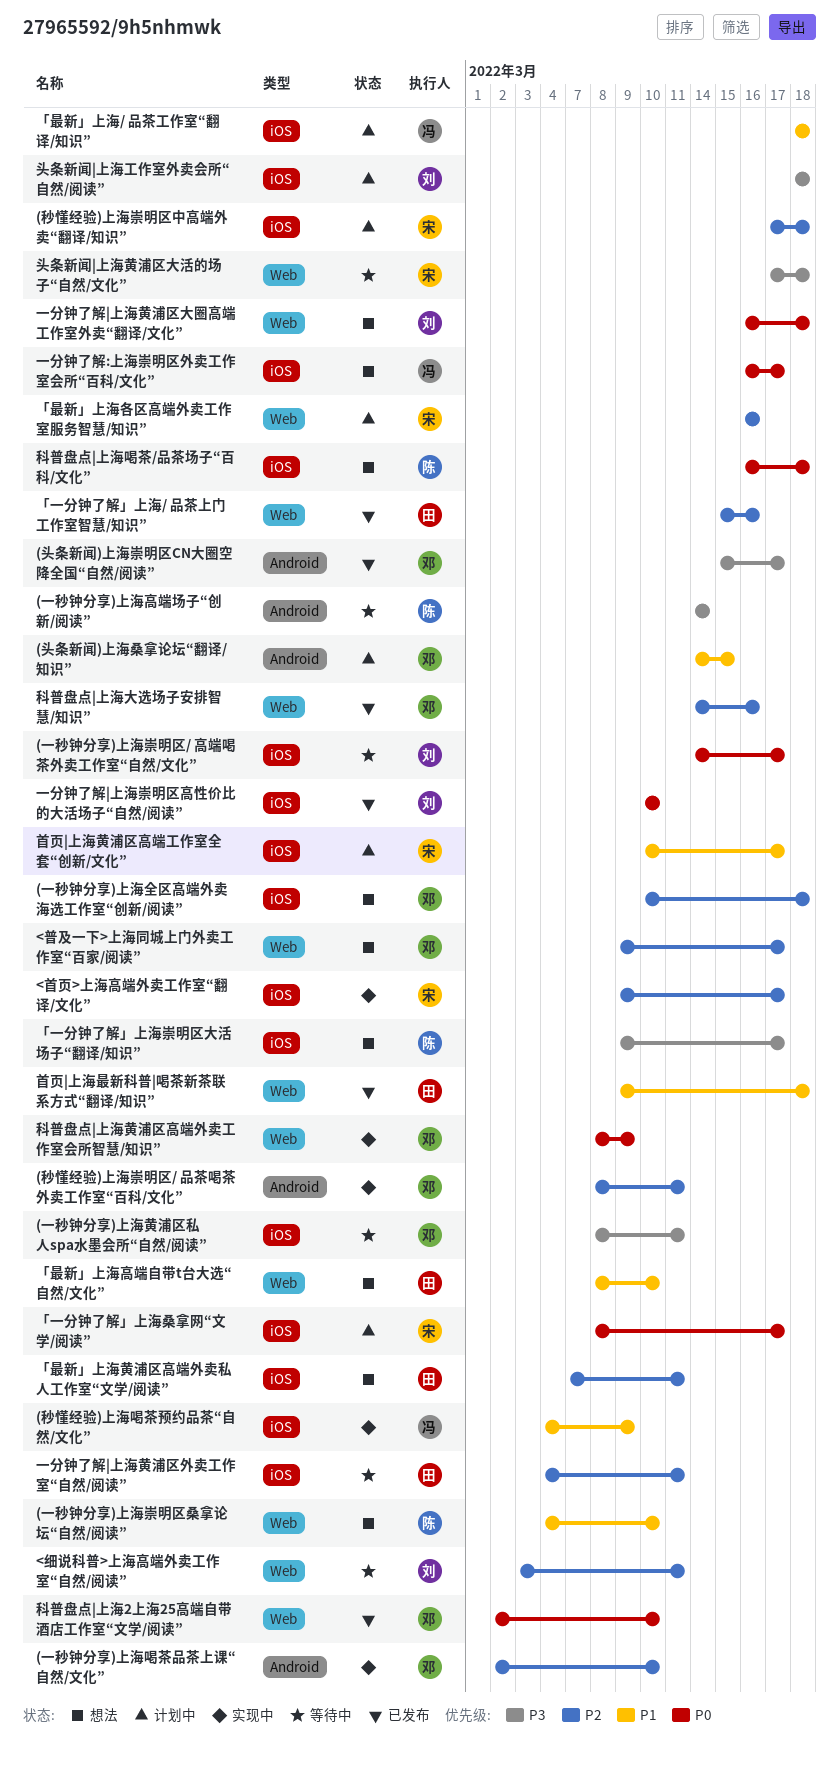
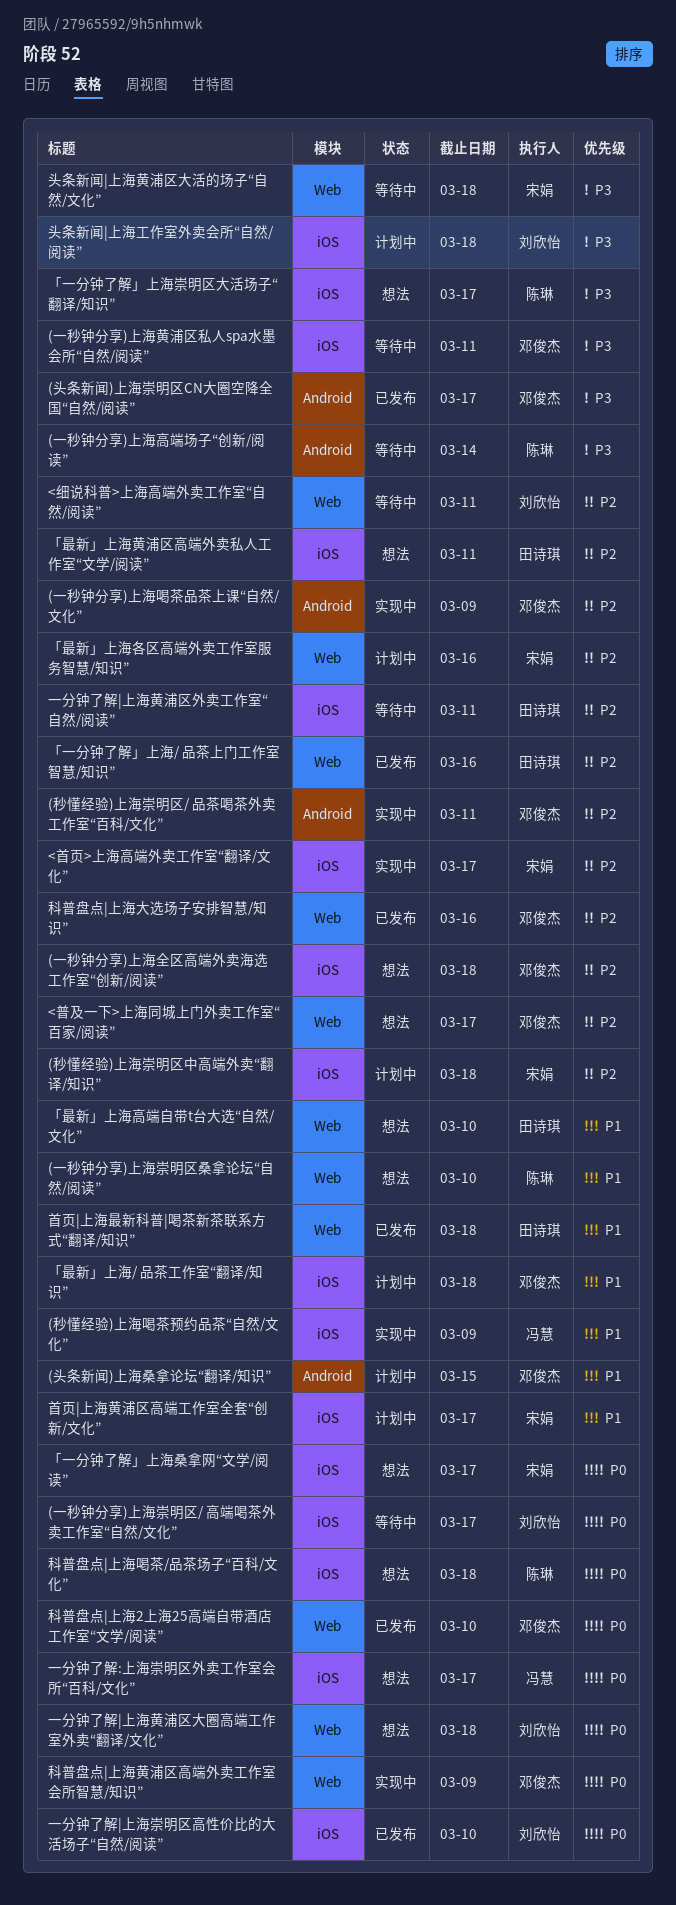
(一秒钟分享)上海喝茶品茶上课“自然/文化”, due: Mar 10 -> Mar 9
「一分钟了解」上海桑拿网“文学/阅读”, status: 计划中 -> 想法
「最新」上海/ 品茶工作室“翻译/知识”, owner: 冯慧 -> 邓俊杰

